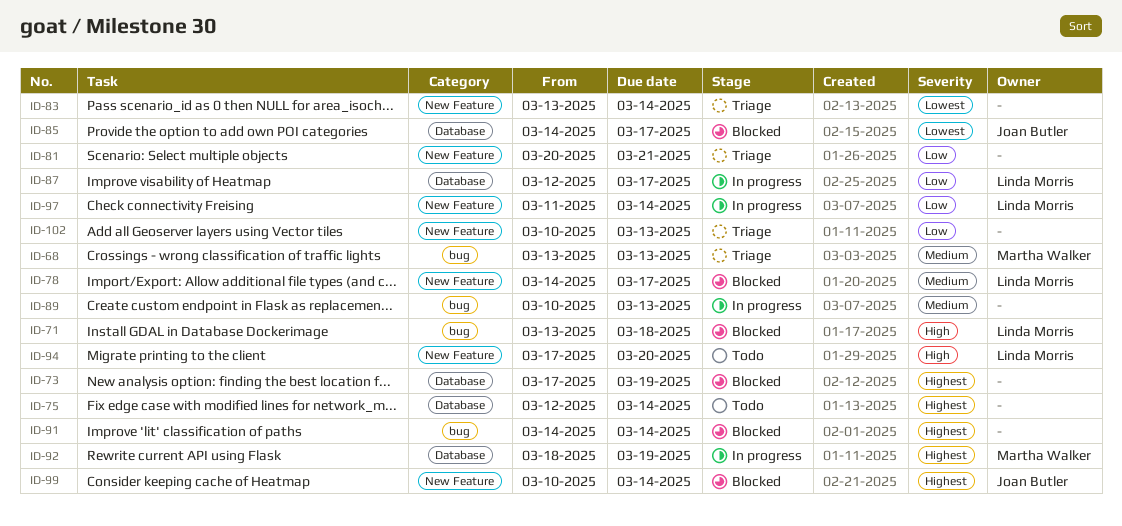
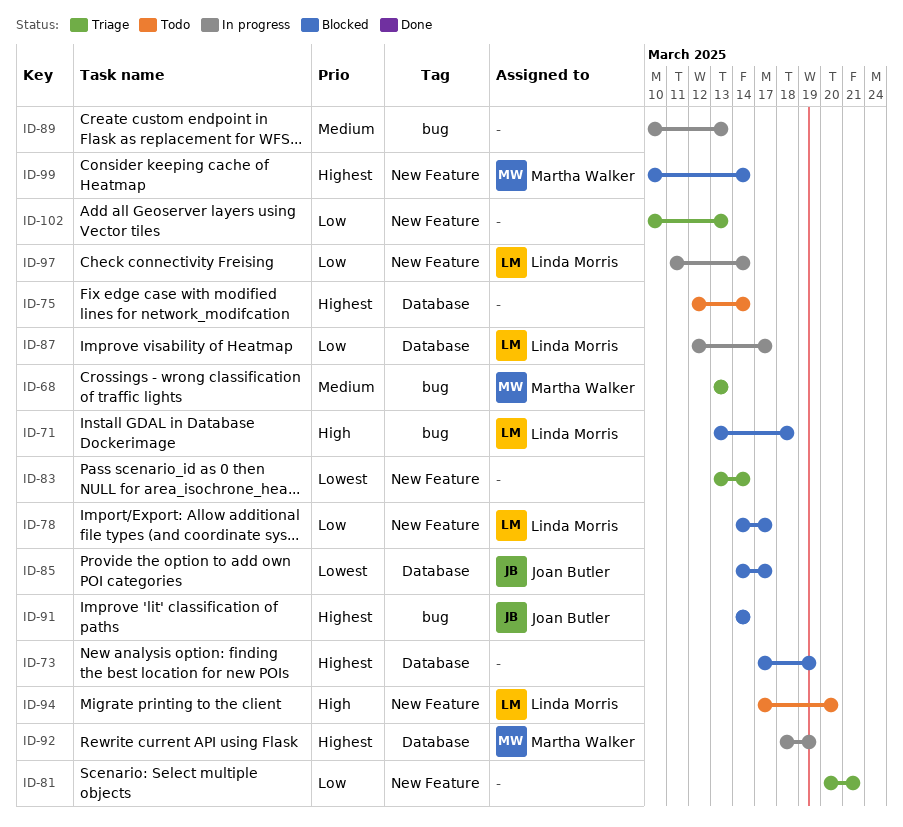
ID-78, priority: Medium -> Low
ID-91, owner: none -> Joan Butler
ID-99, owner: Joan Butler -> Martha Walker

